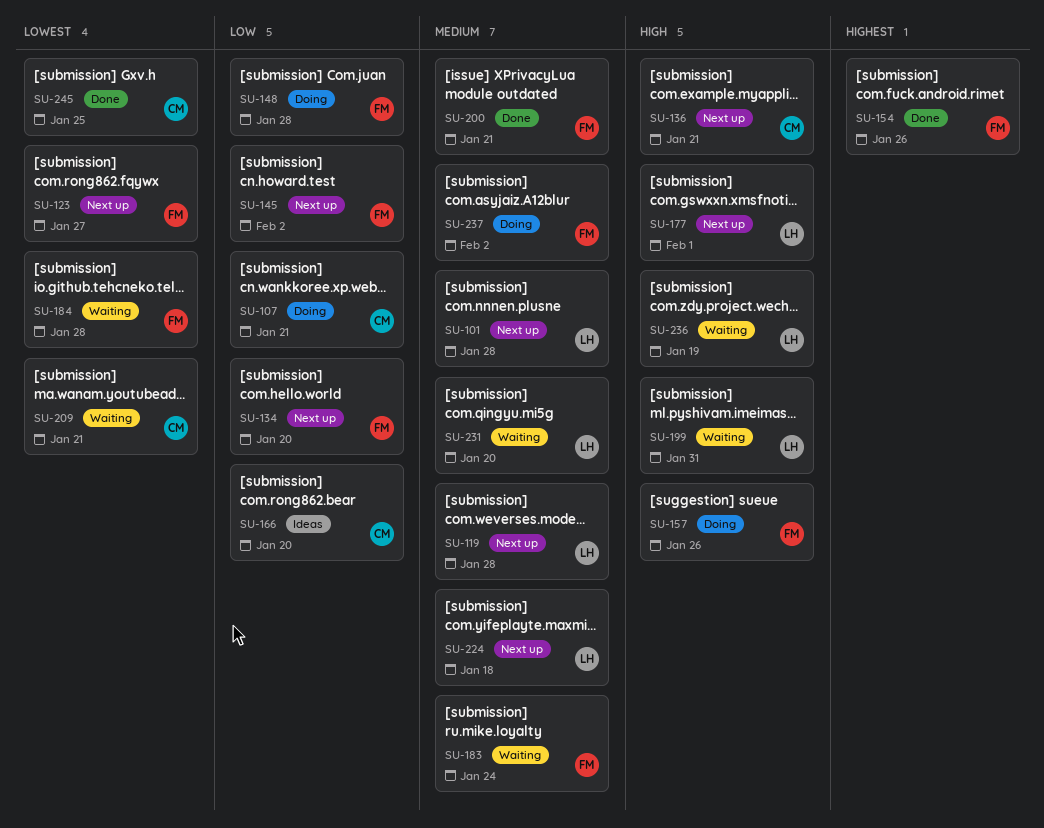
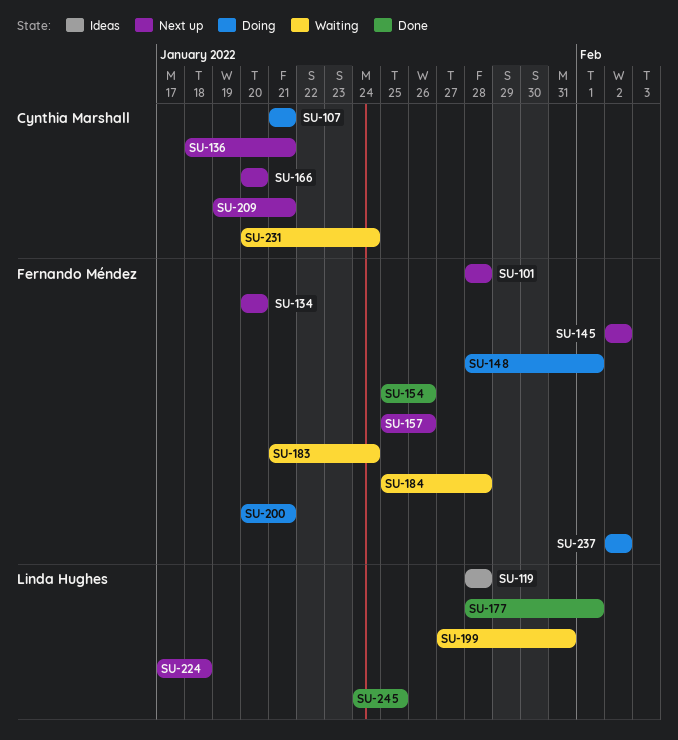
SU-101, owner: Linda Hughes -> Fernando Méndez
SU-119, status: Next up -> Ideas
SU-123: present -> none
SU-148, due: Jan 28 -> Feb 1
SU-157, status: Doing -> Next up
SU-166, status: Ideas -> Next up
SU-177, status: Next up -> Done
SU-200, status: Done -> Doing
SU-209, status: Waiting -> Next up
SU-231, owner: Linda Hughes -> Cynthia Marshall
SU-231, due: Jan 20 -> Jan 24
SU-236: present -> none
SU-245, owner: Cynthia Marshall -> Linda Hughes

